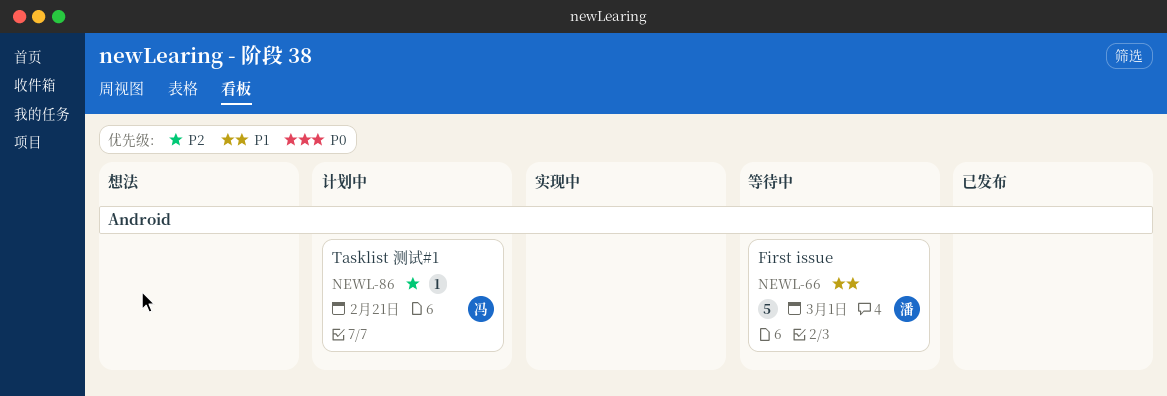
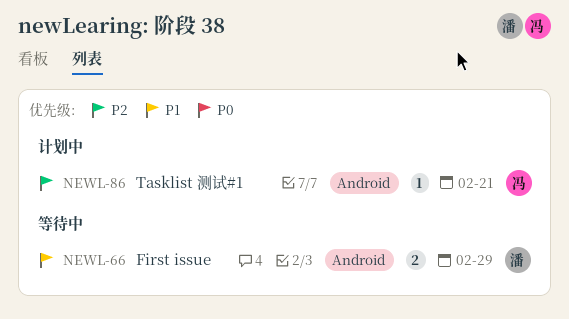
NEWL-66, estimate: 5 -> 2
NEWL-66, due: Mar 1 -> Feb 29

